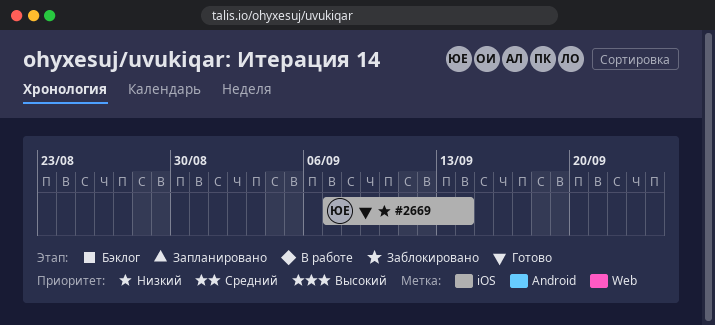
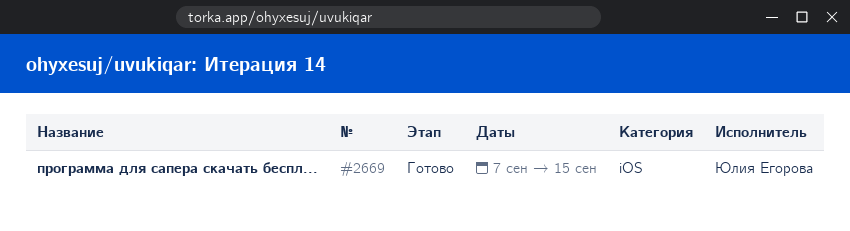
#2669, due: Sep 14 -> Sep 15

